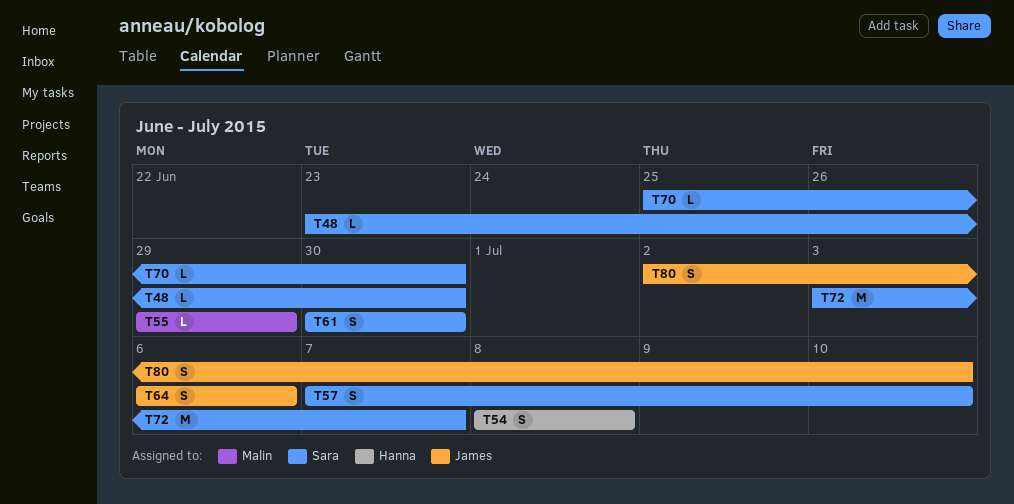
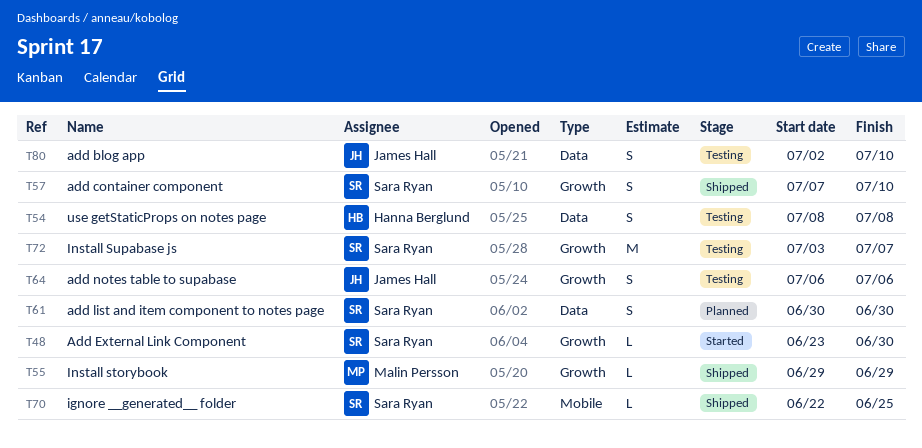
T70, start: Jun 25 -> Jun 22
T70, due: Jun 30 -> Jun 25

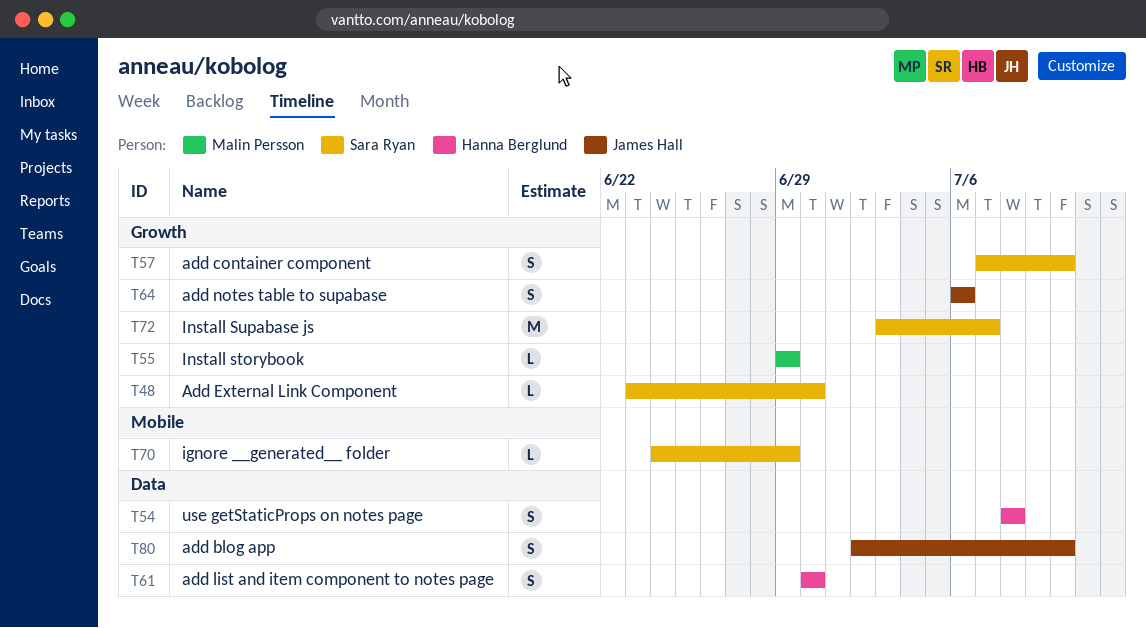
T61, owner: Sara Ryan -> Hanna Berglund
T70, start: Jun 22 -> Jun 24
T70, due: Jun 25 -> Jun 29

